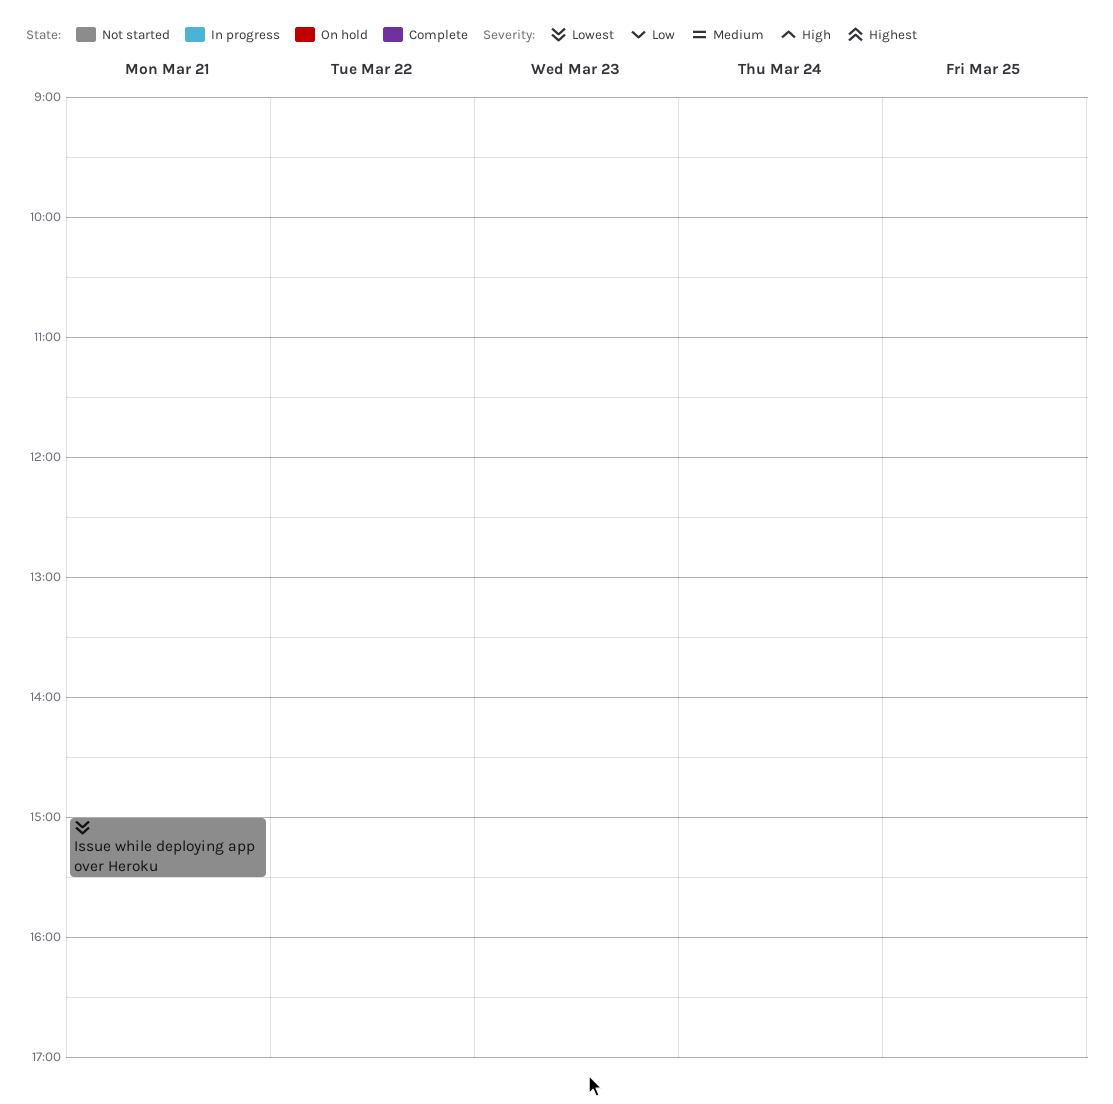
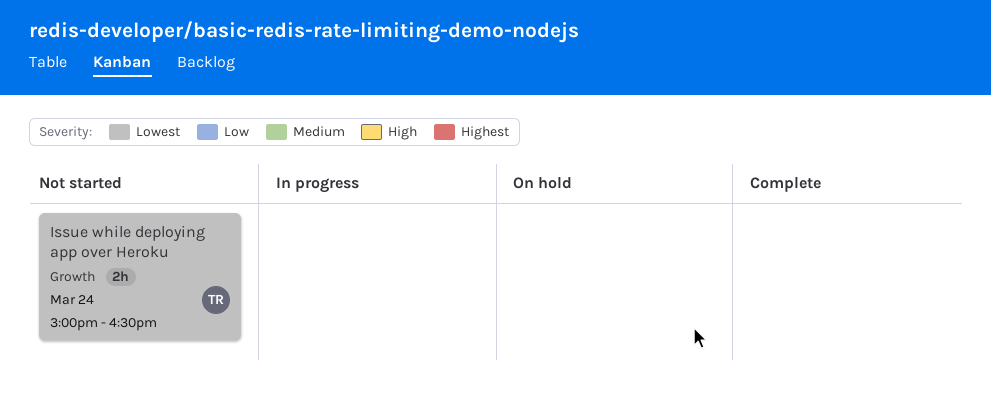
Issue while deploying app over Heroku, day: Mar 21 -> Mar 24
Issue while deploying app over Heroku, ends: 15:30 -> 16:30

